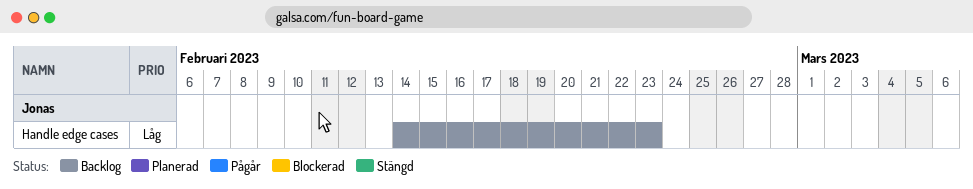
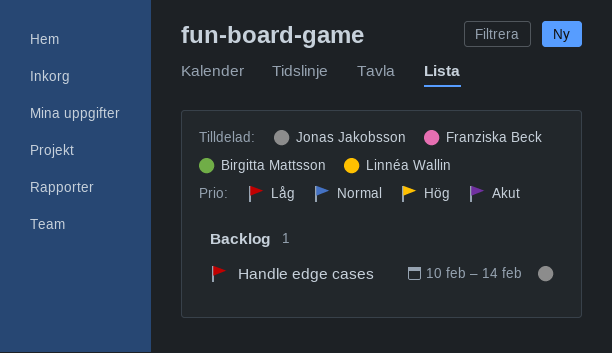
Handle edge cases, start: Feb 14 -> Feb 10
Handle edge cases, due: Feb 23 -> Feb 14

